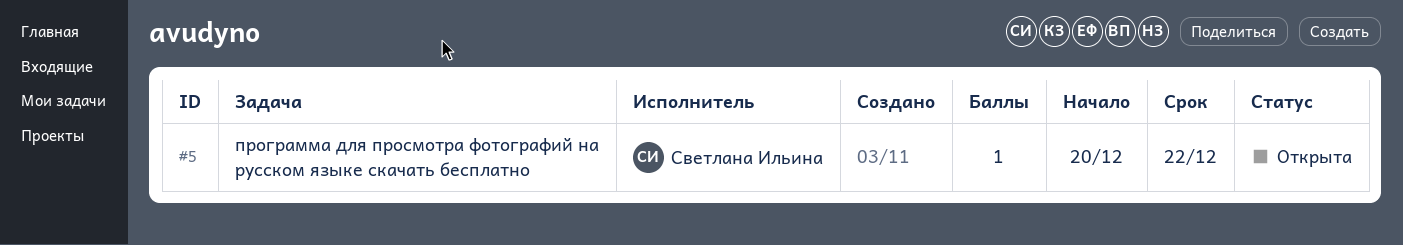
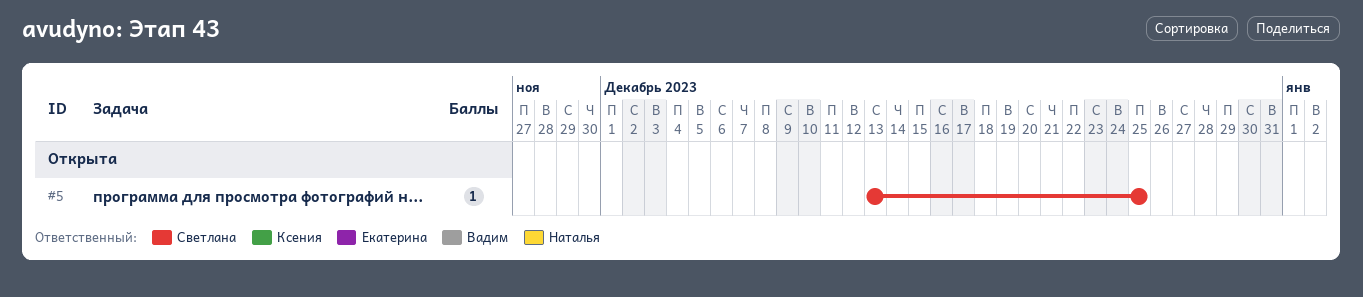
#5, start: Dec 20 -> Dec 13
#5, due: Dec 22 -> Dec 25

